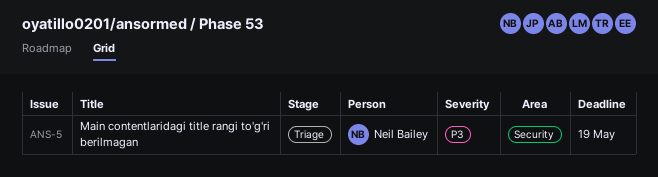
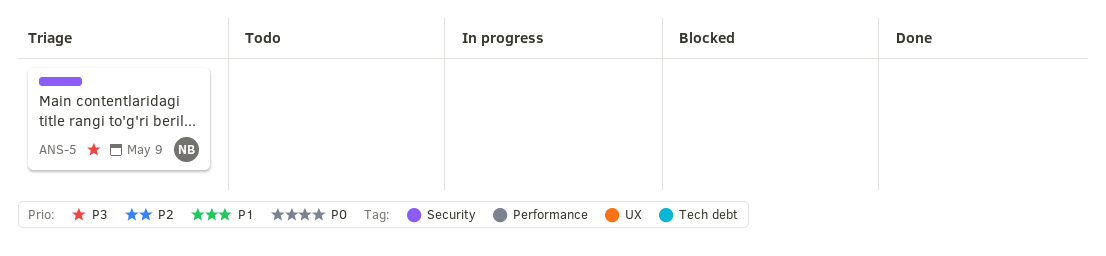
ANS-5, due: May 19 -> May 9

